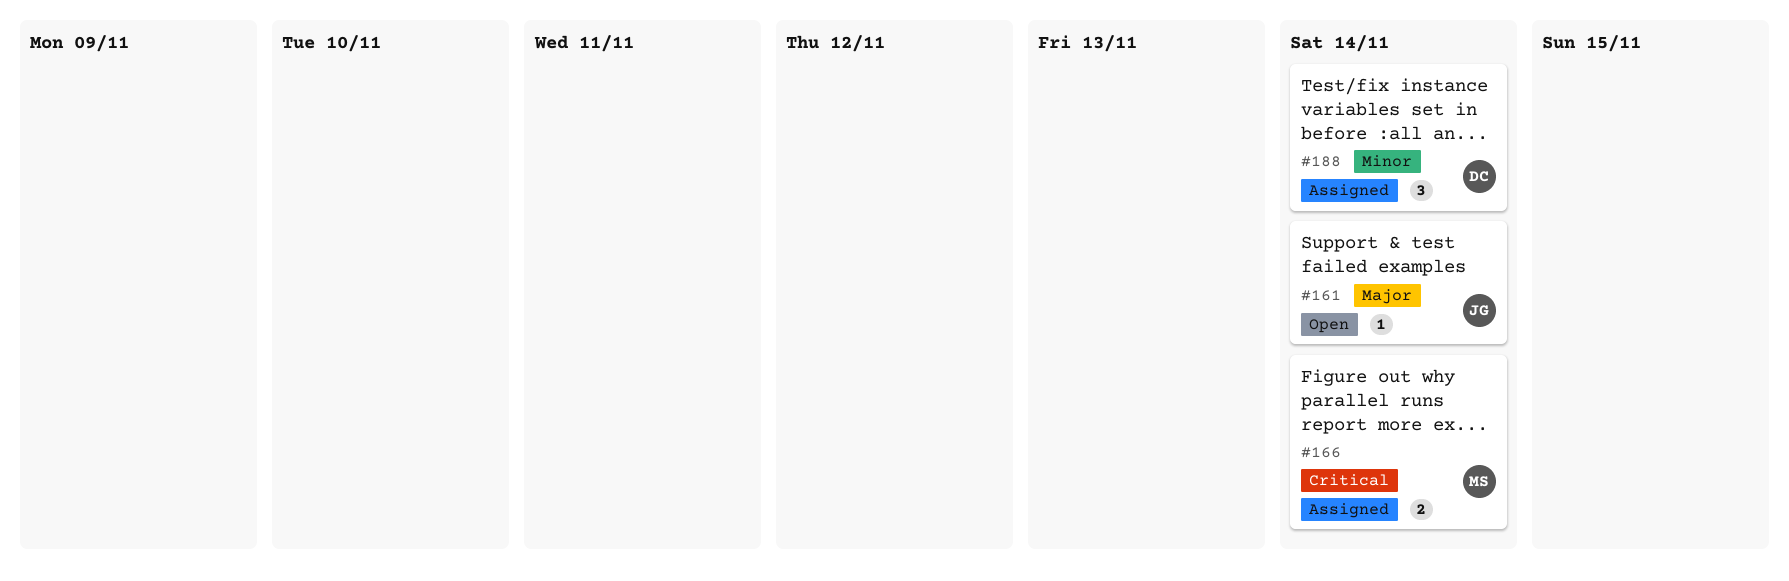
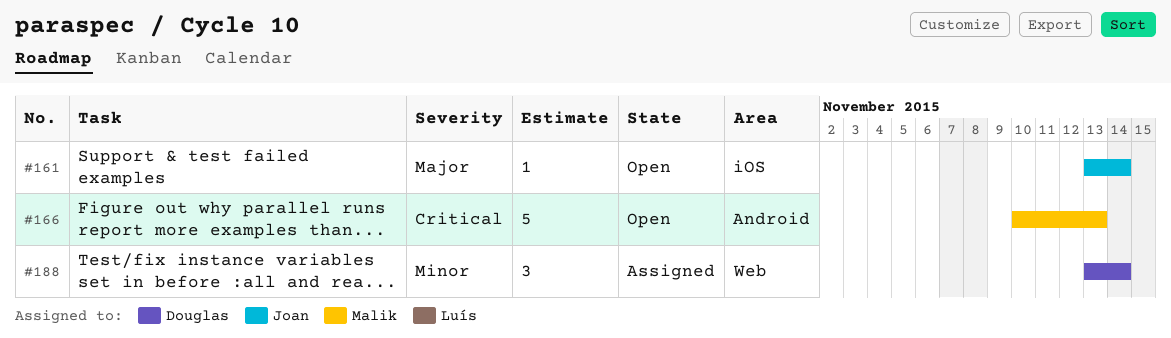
#166, status: Assigned -> Open
#166, estimate: 2 -> 5
#166, due: Nov 14 -> Nov 13

